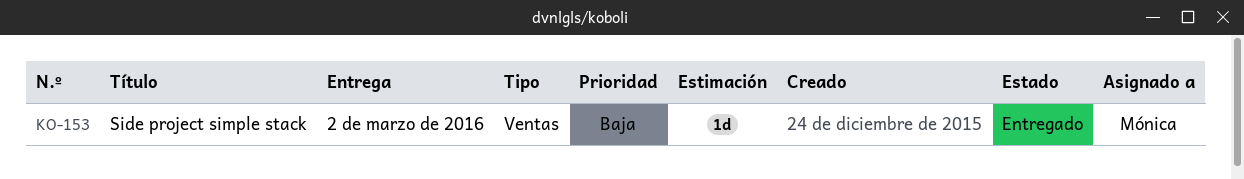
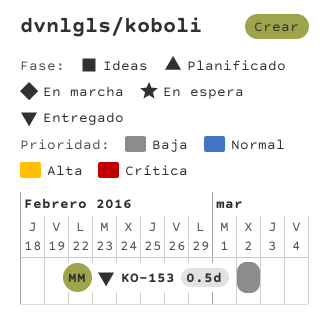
KO-153, estimate: 1d -> 0.5d

